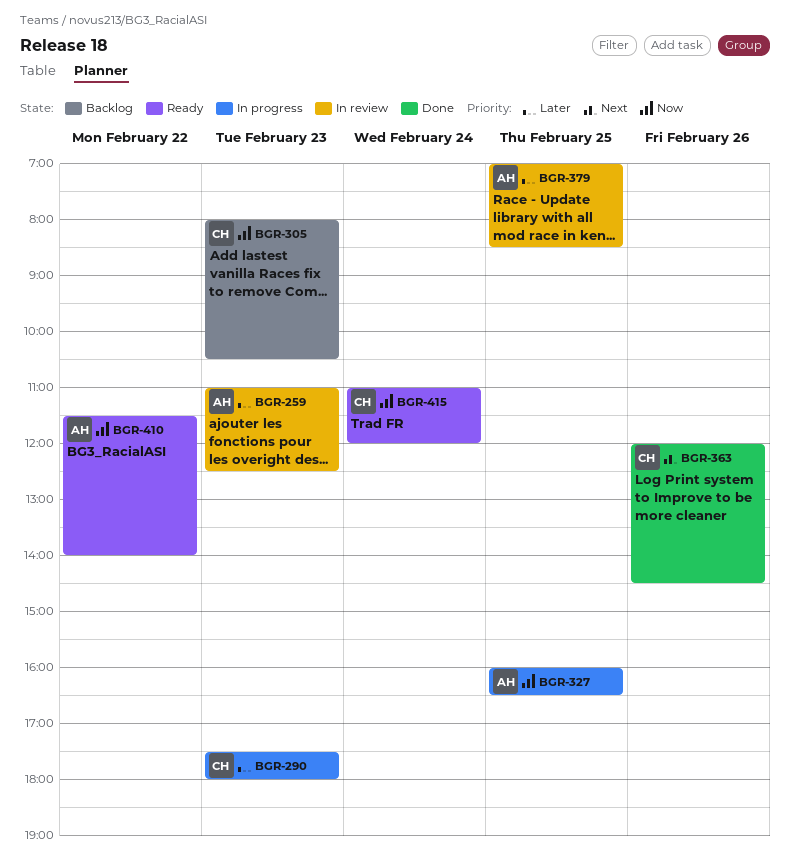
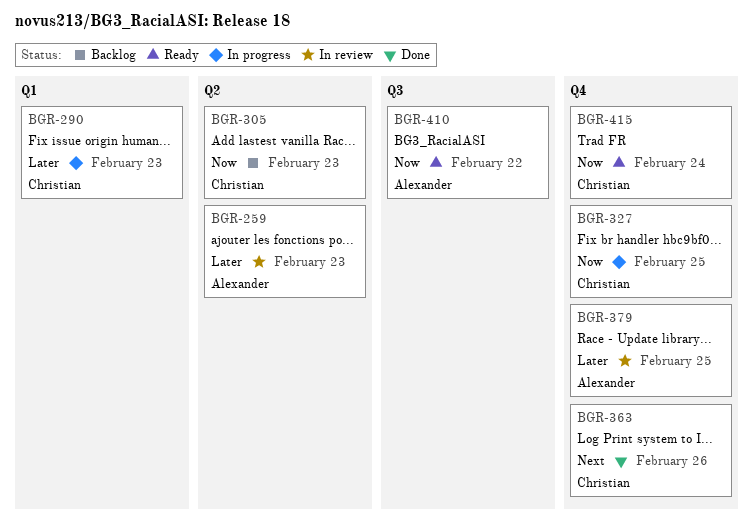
BGR-327, owner: Alexander -> Christian

